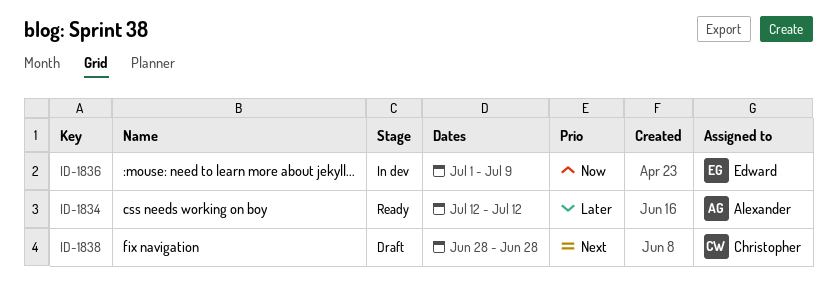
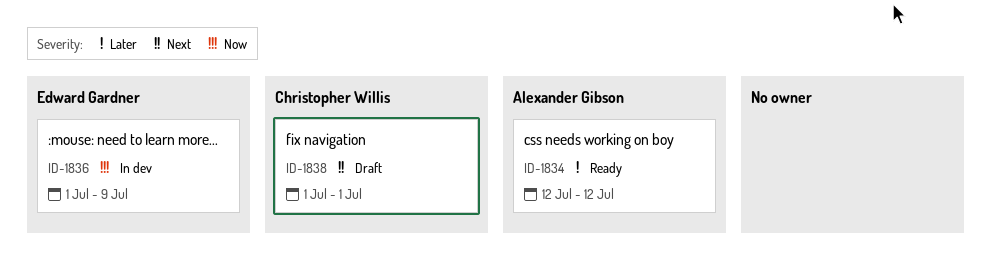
ID-1838, start: Jun 28 -> Jul 1
ID-1838, due: Jun 28 -> Jul 1

